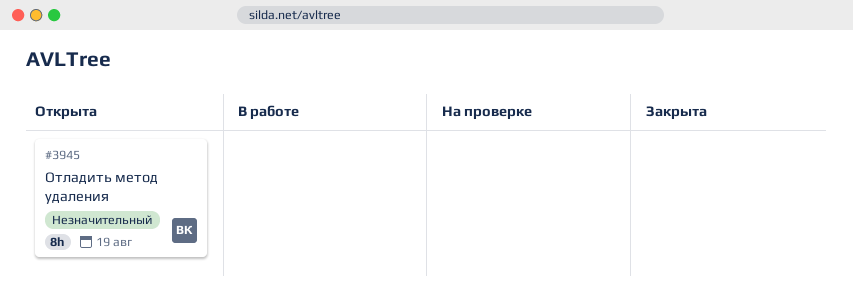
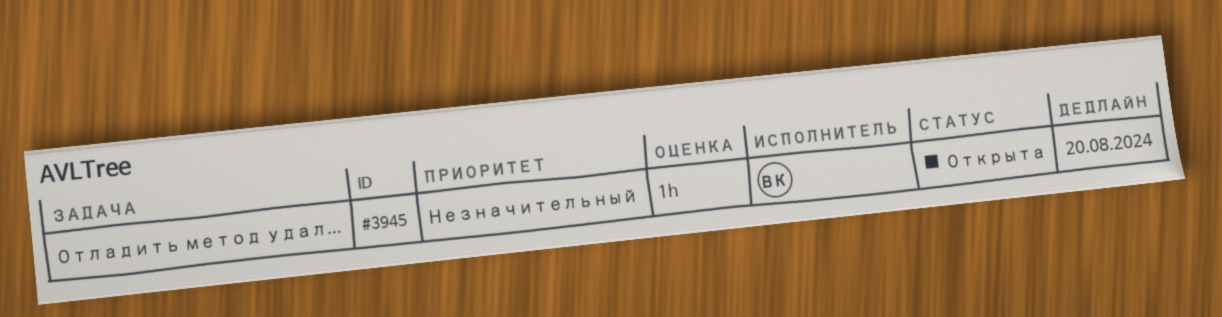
#3945, estimate: 8h -> 1h
#3945, due: Aug 19 -> Aug 20

